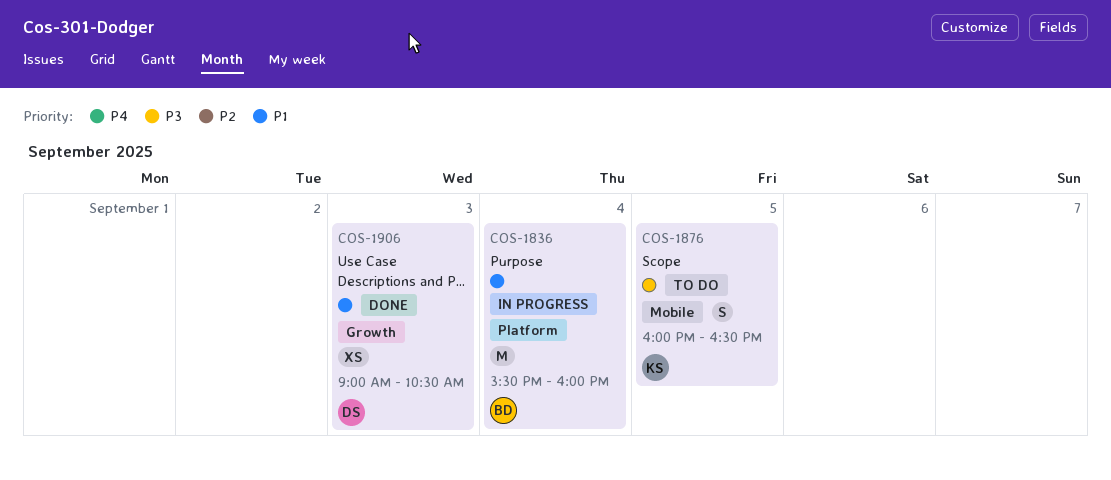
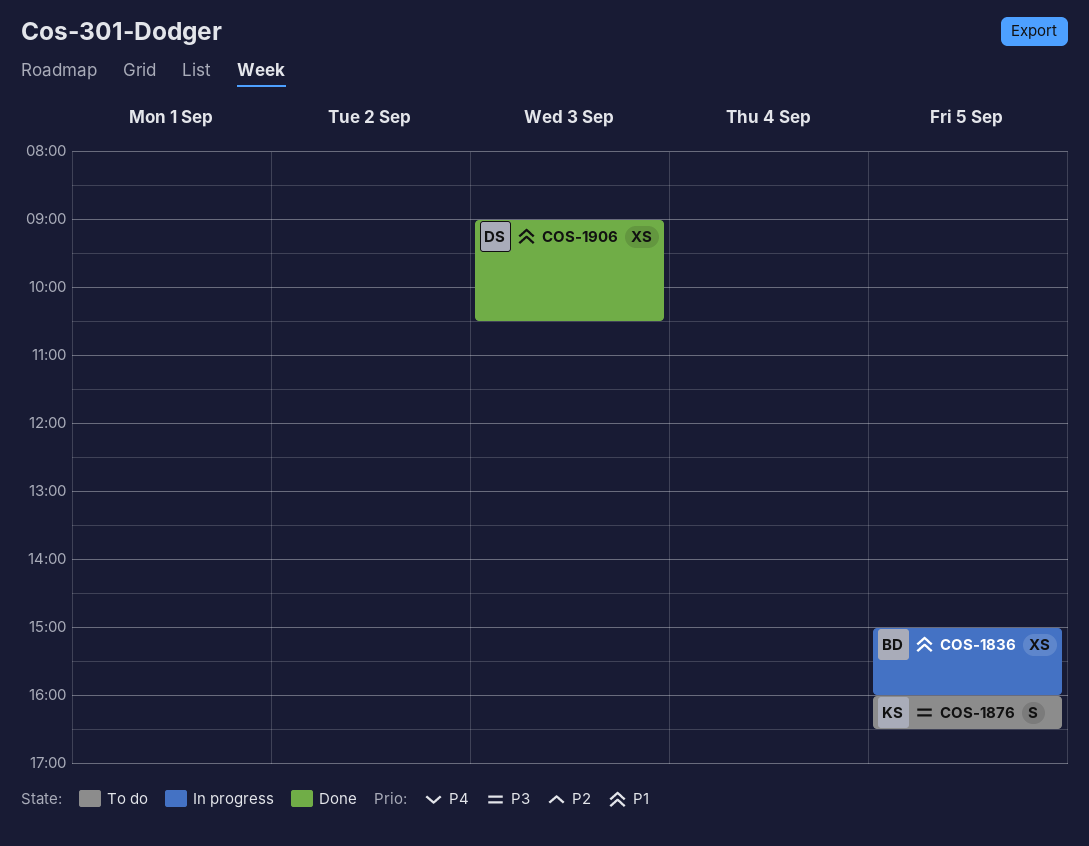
COS-1836, estimate: M -> XS
COS-1836, day: Sep 4 -> Sep 5
COS-1836, begins: 15:30 -> 15:00

